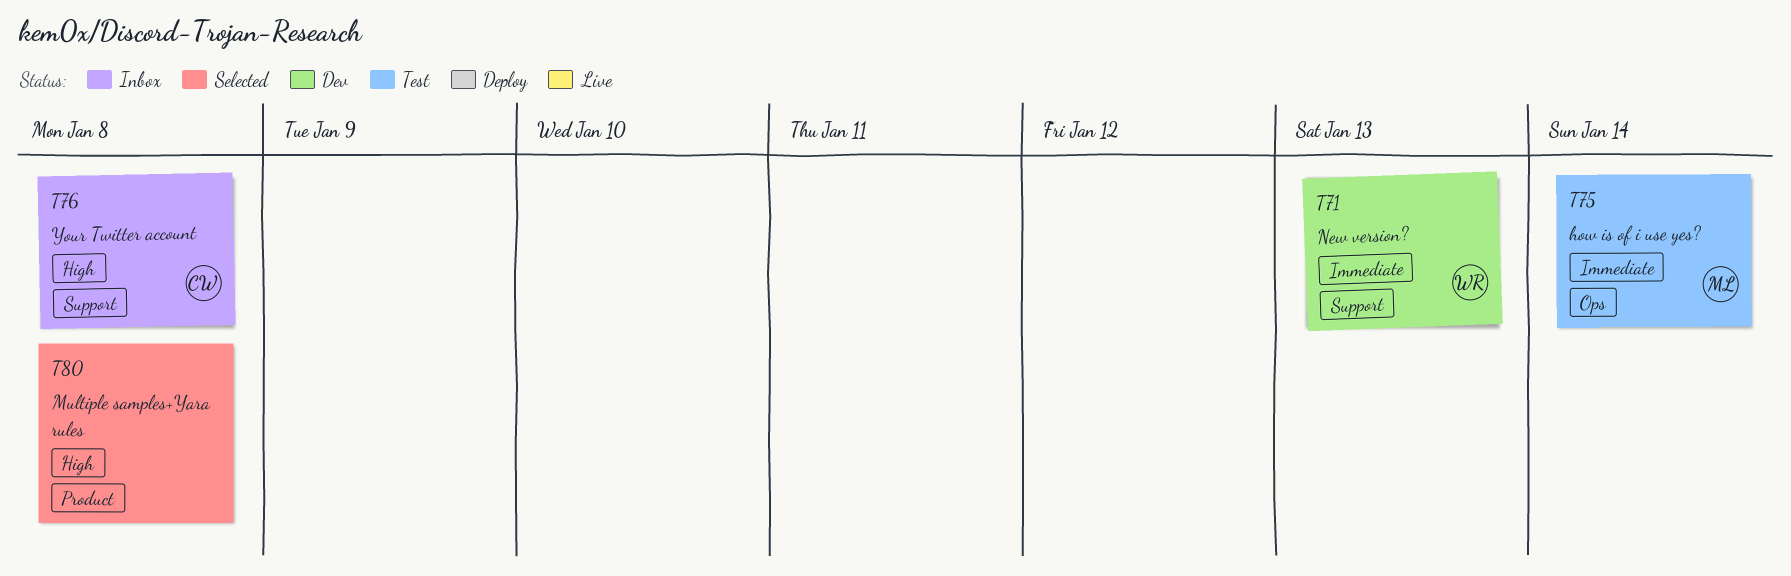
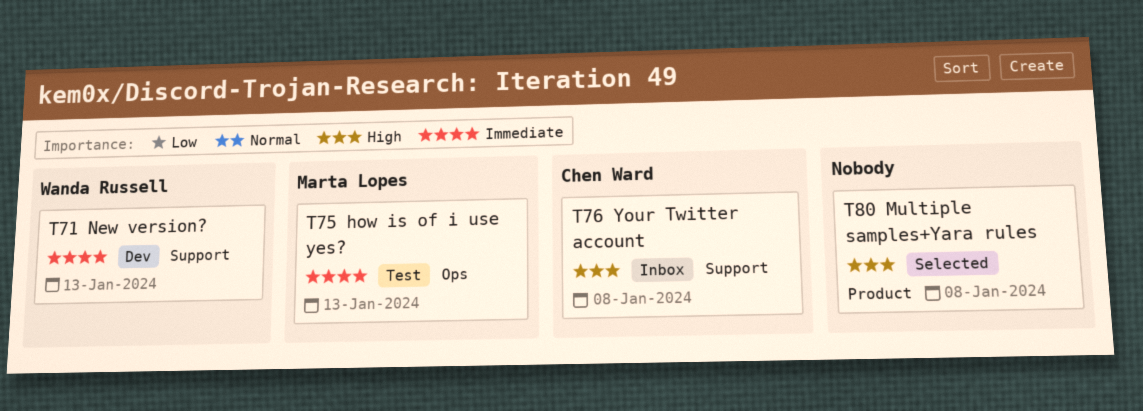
T75, due: Jan 14 -> Jan 13

